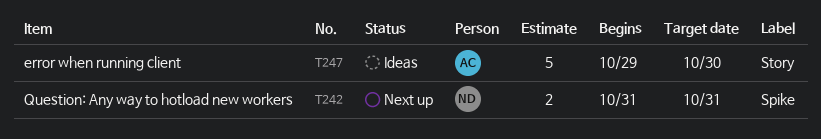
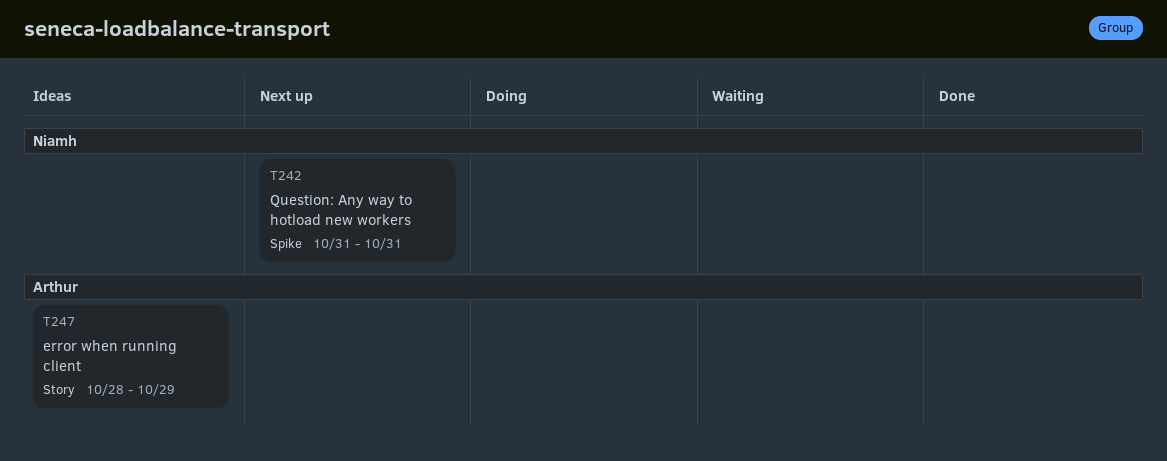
T247, start: Oct 29 -> Oct 28
T247, due: Oct 30 -> Oct 29

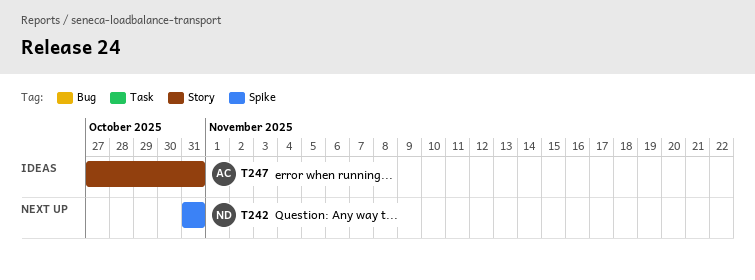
T247, start: Oct 28 -> Oct 27
T247, due: Oct 29 -> Oct 31

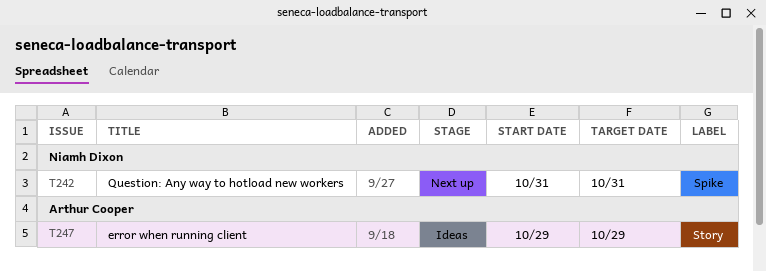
T247, start: Oct 27 -> Oct 29
T247, due: Oct 31 -> Oct 29

